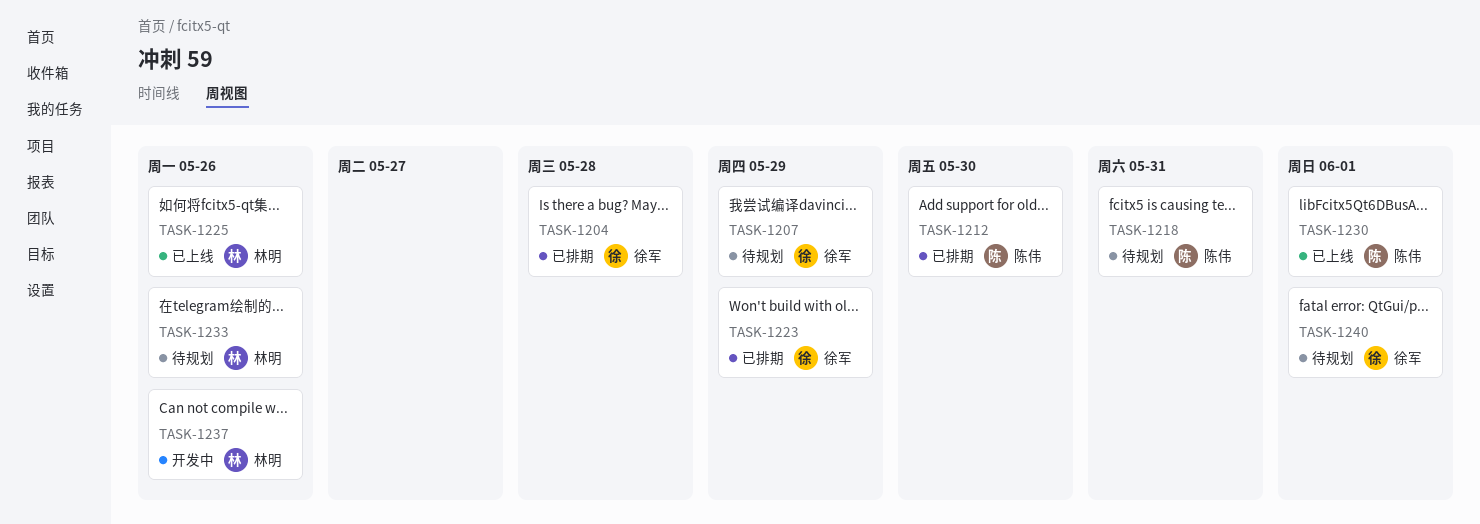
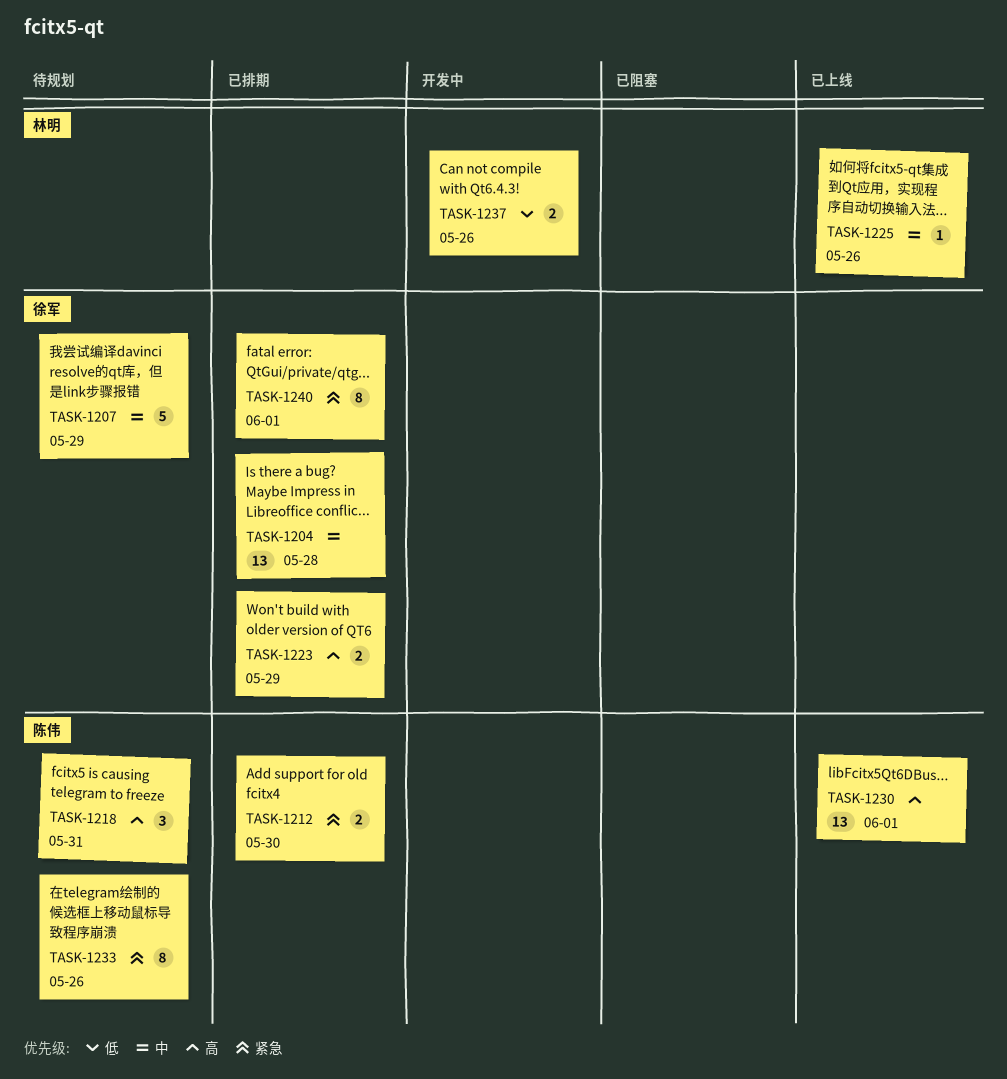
TASK-1233, owner: 林明 -> 陈伟
TASK-1240, status: 待规划 -> 已排期

